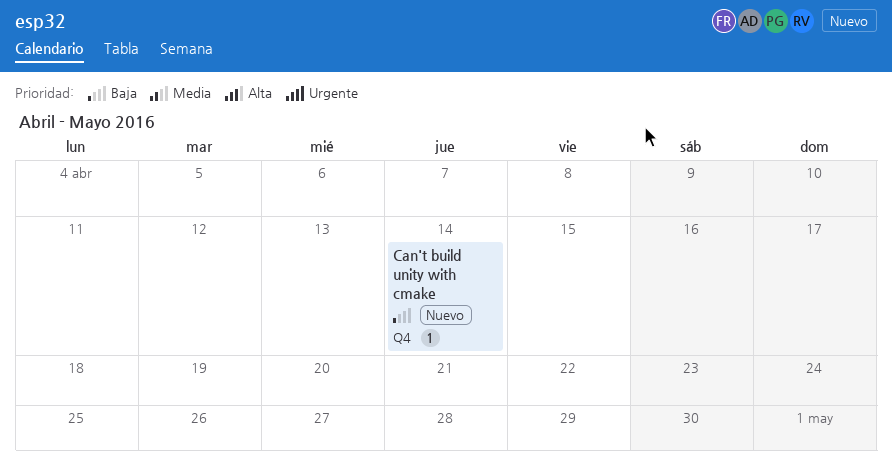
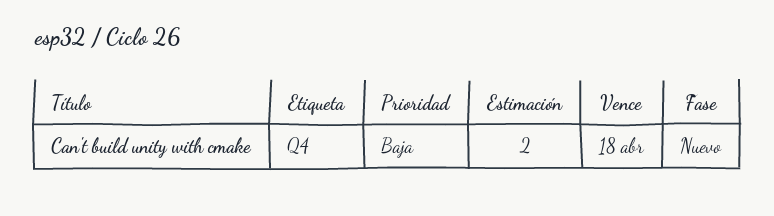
Can't build unity with cmake, estimate: 1 -> 2
Can't build unity with cmake, due: Apr 14 -> Apr 18

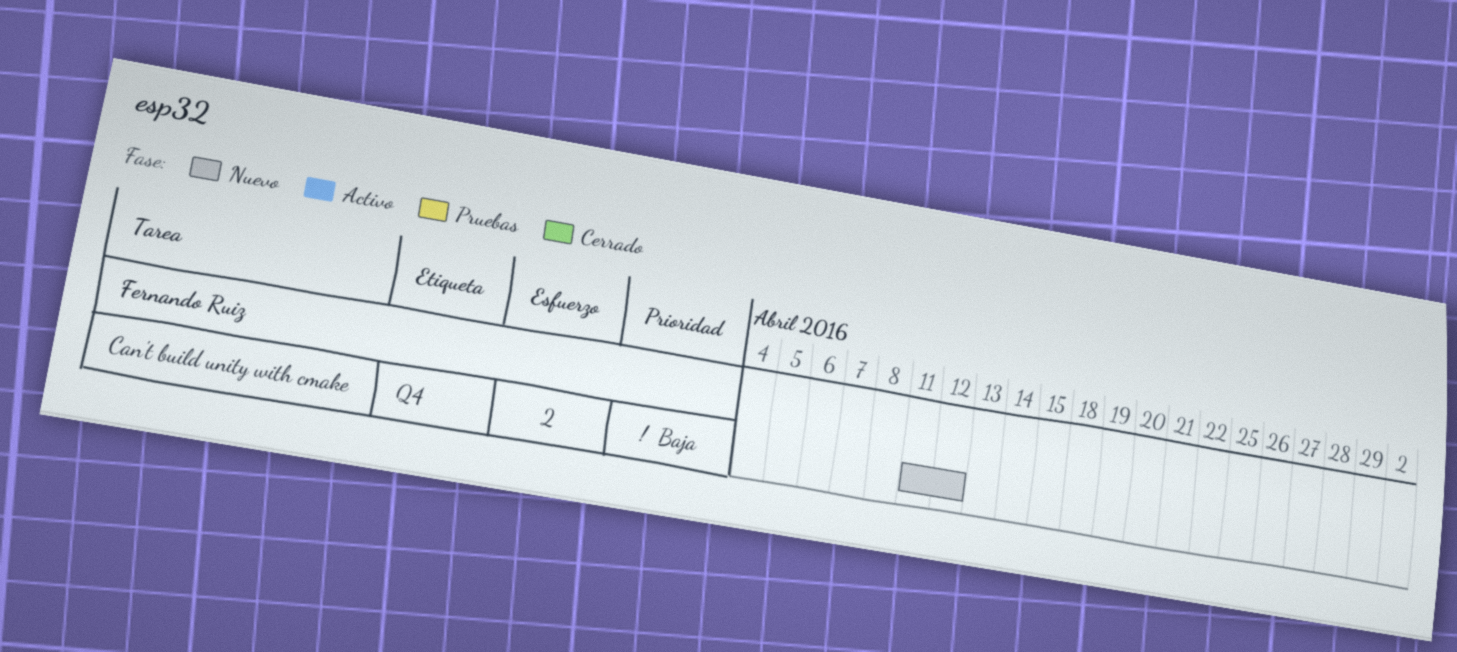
Can't build unity with cmake, due: Apr 18 -> Apr 12

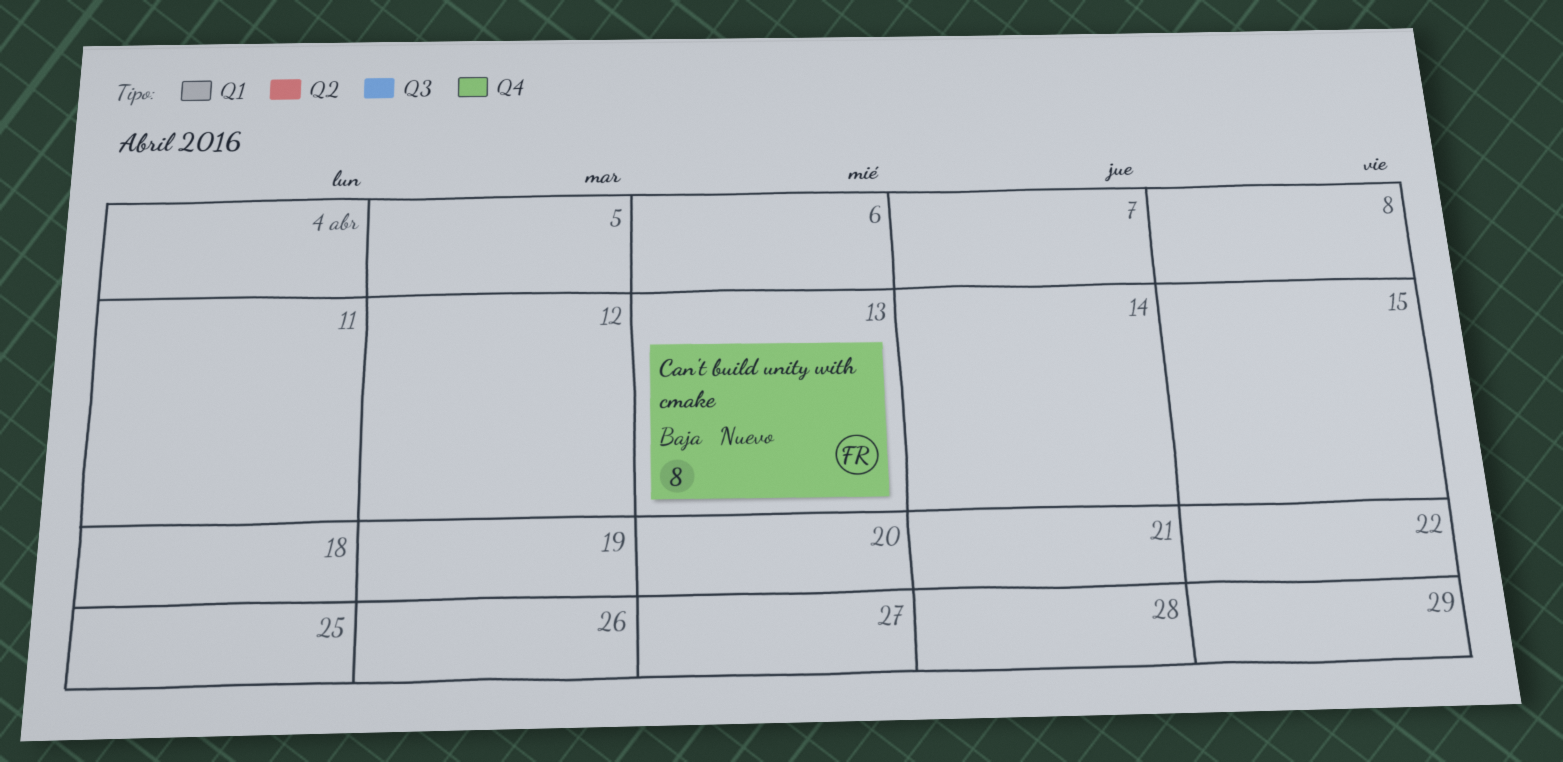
Can't build unity with cmake, estimate: 2 -> 8
Can't build unity with cmake, due: Apr 12 -> Apr 13

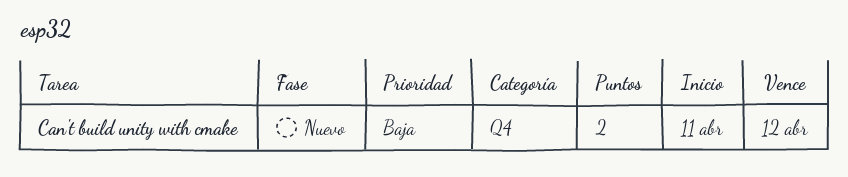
Can't build unity with cmake, estimate: 8 -> 2
Can't build unity with cmake, due: Apr 13 -> Apr 12

